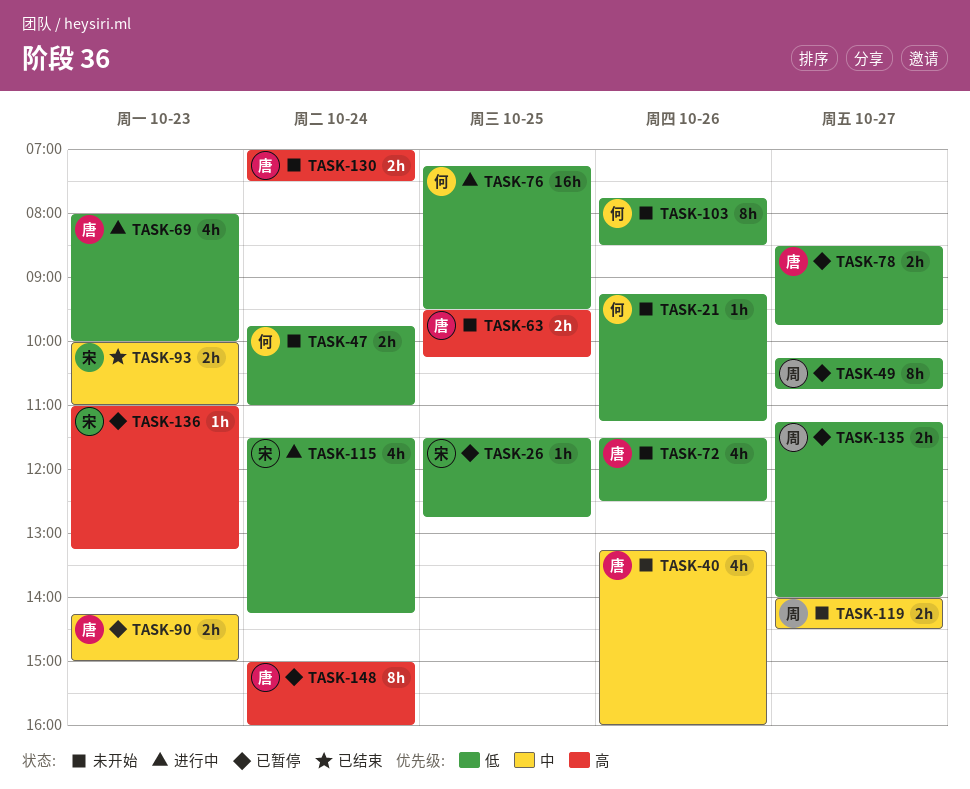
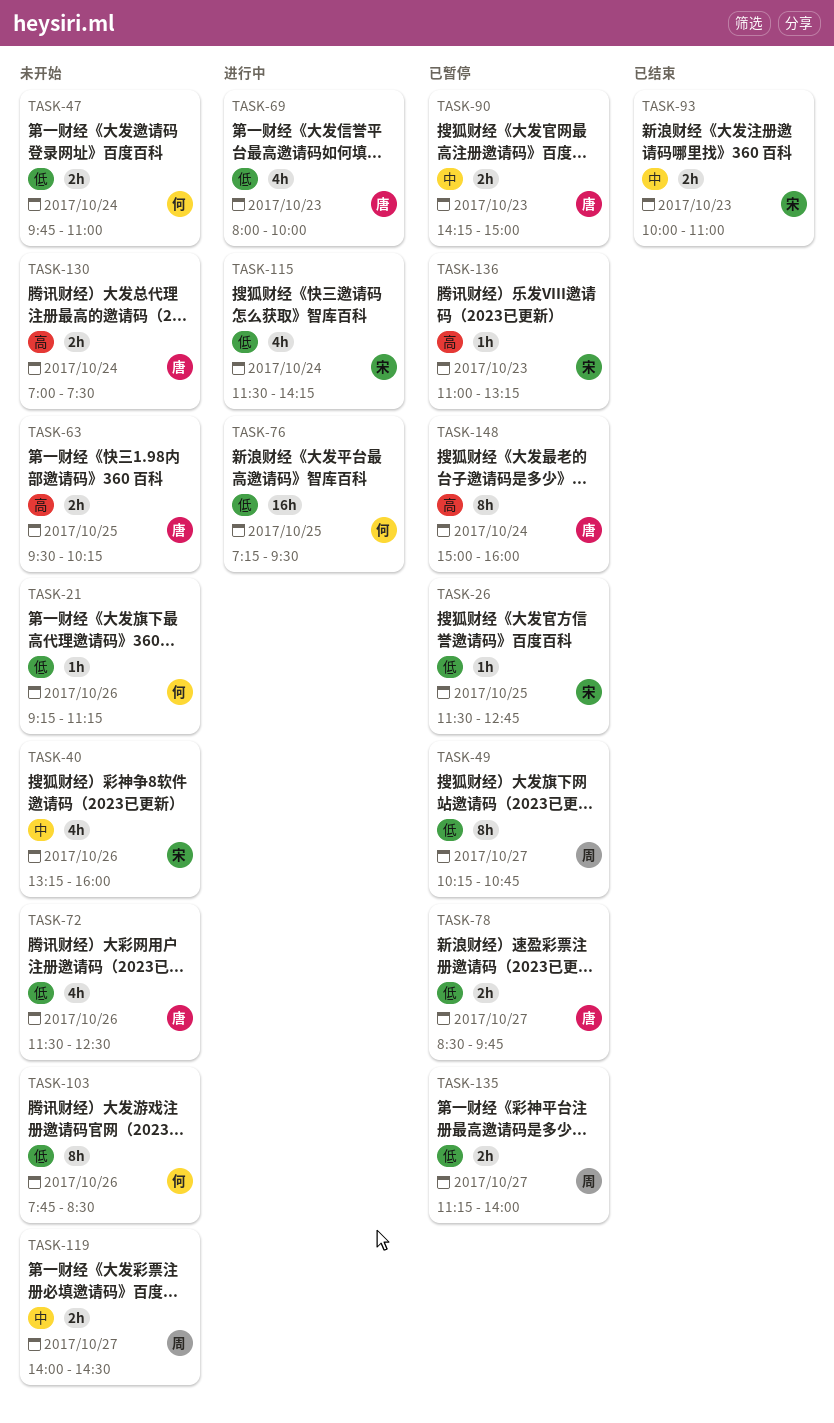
TASK-40, owner: 唐 -> 宋

